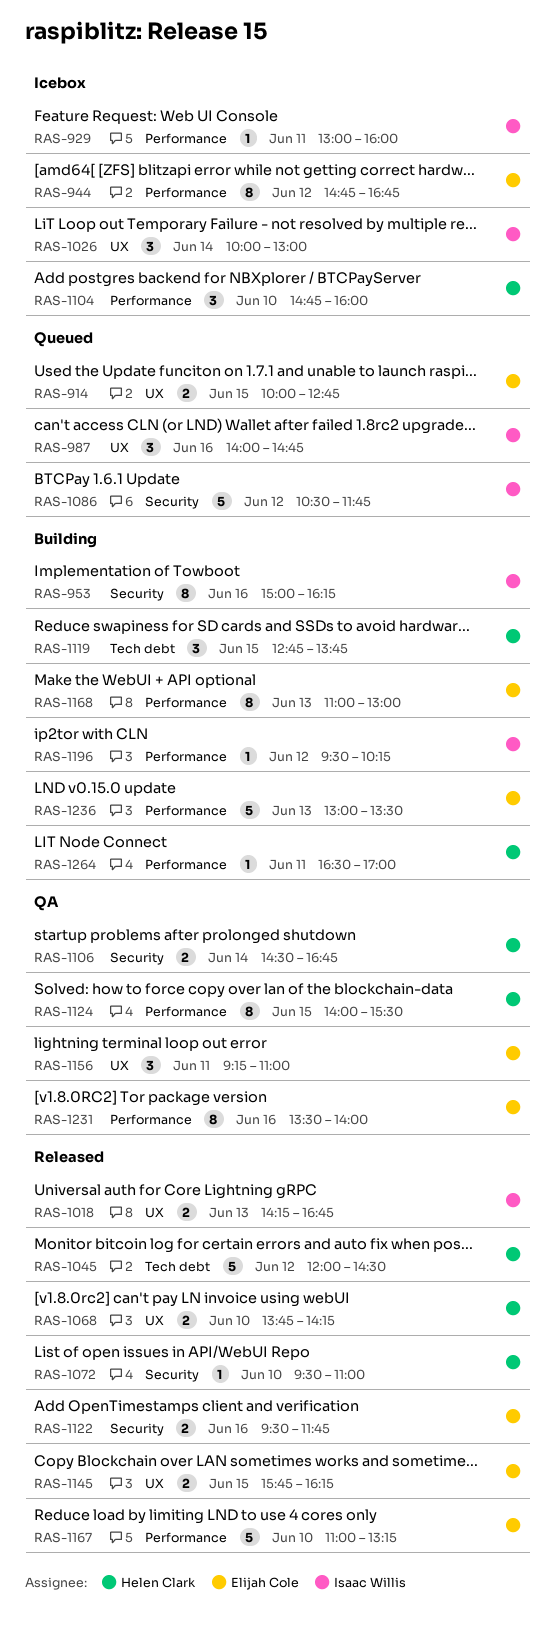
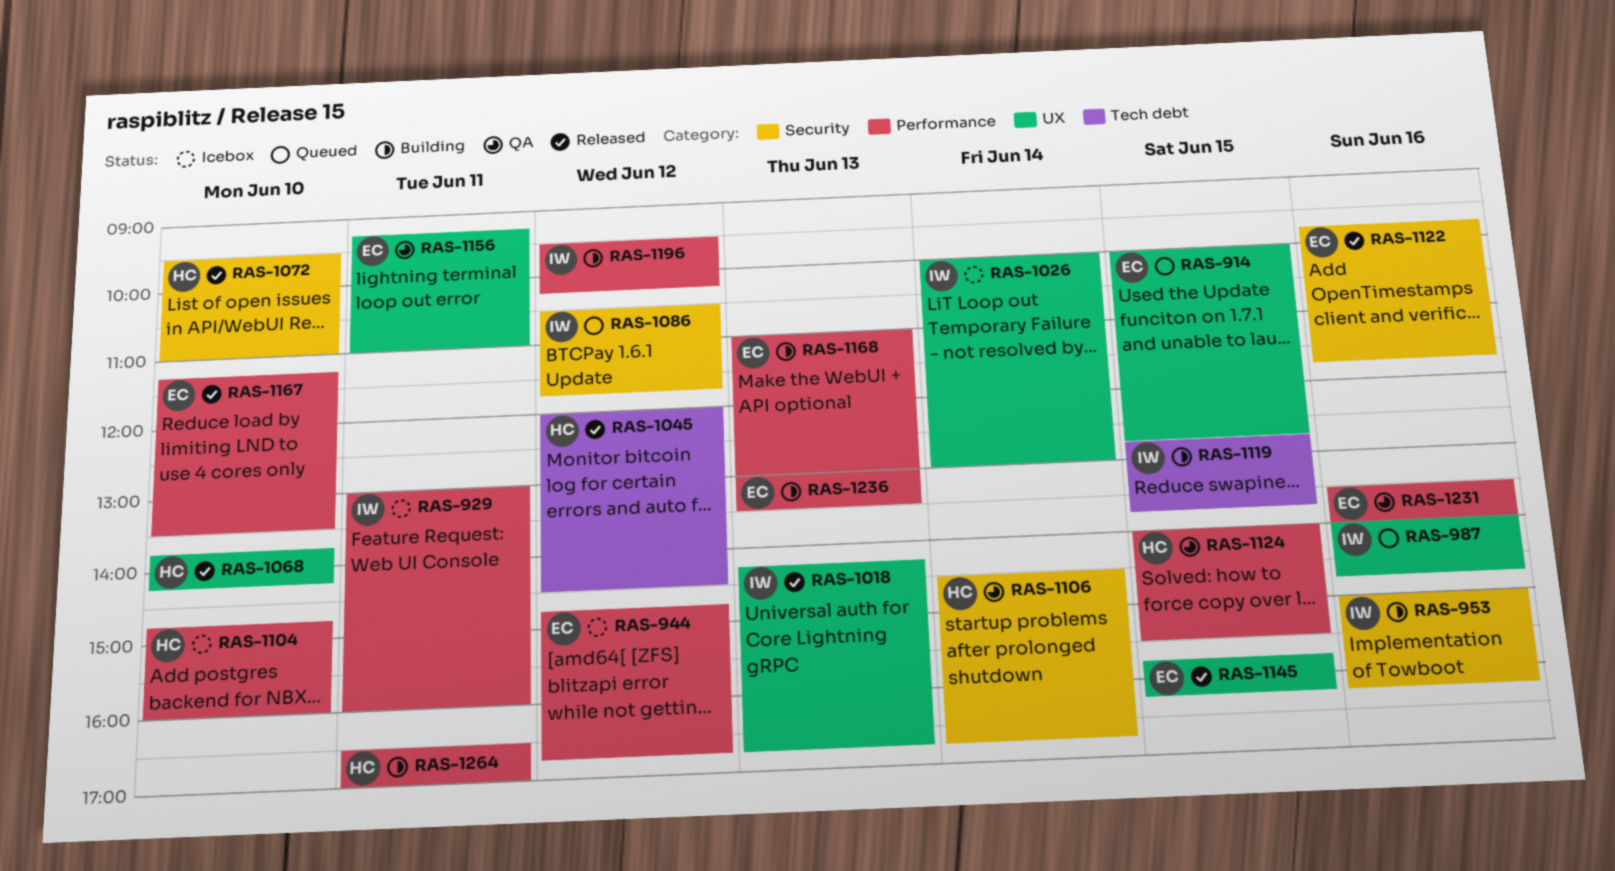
RAS-1119, owner: Helen Clark -> Isaac Willis
RAS-1122, begins: 09:30 -> 09:45
RAS-1167, begins: 11:00 -> 11:15
RAS-1167, ends: 13:15 -> 13:30

